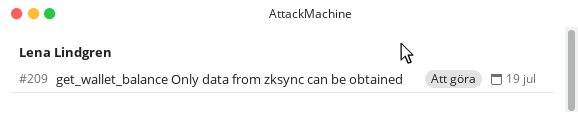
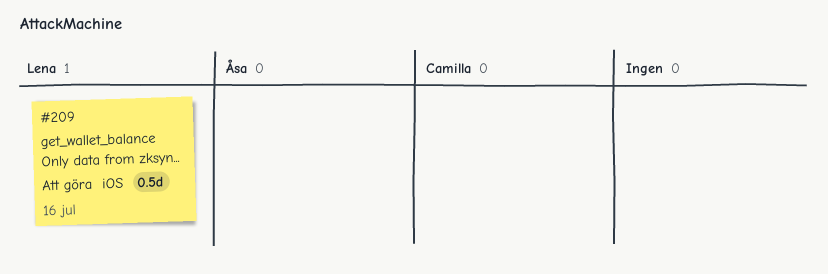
#209, due: Jul 19 -> Jul 16

